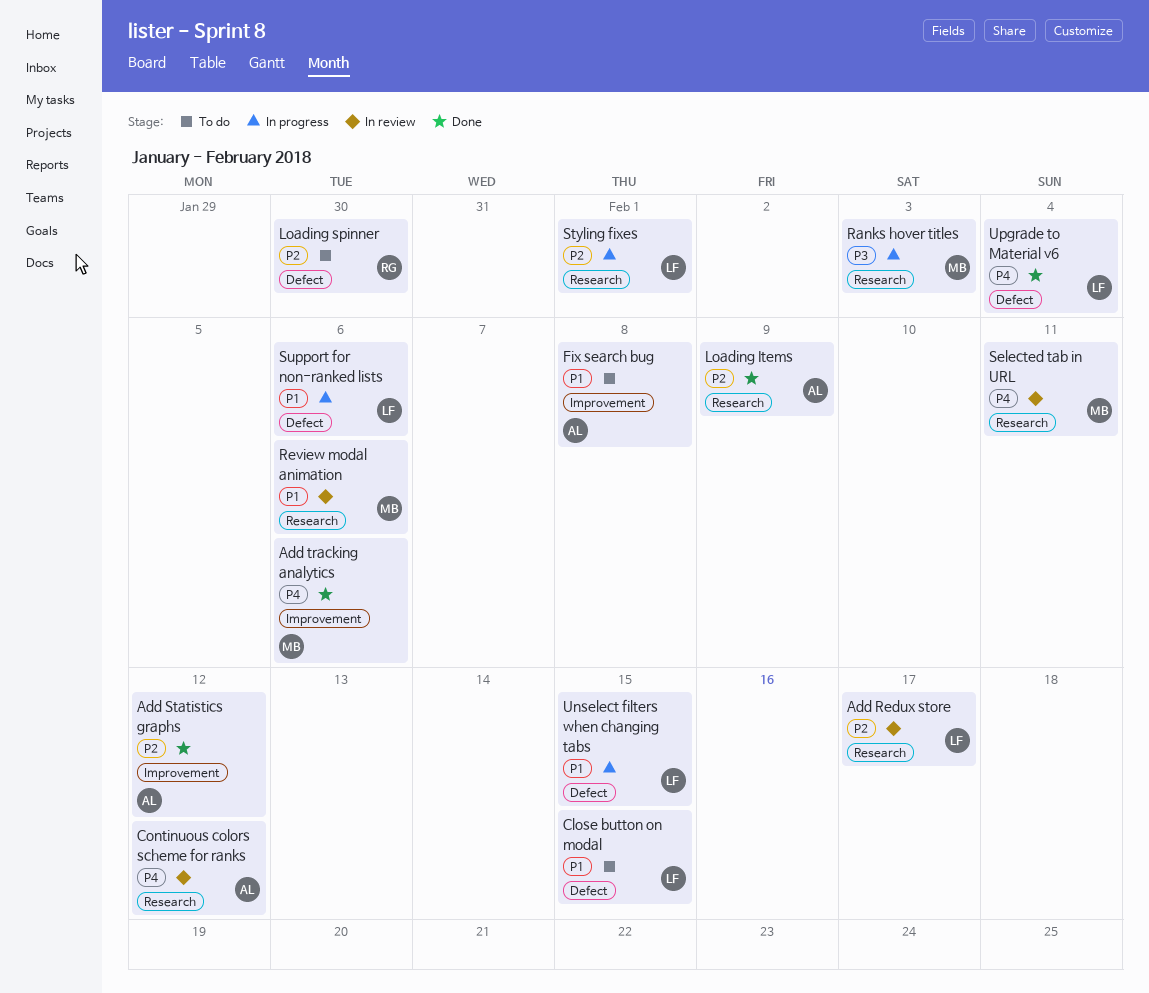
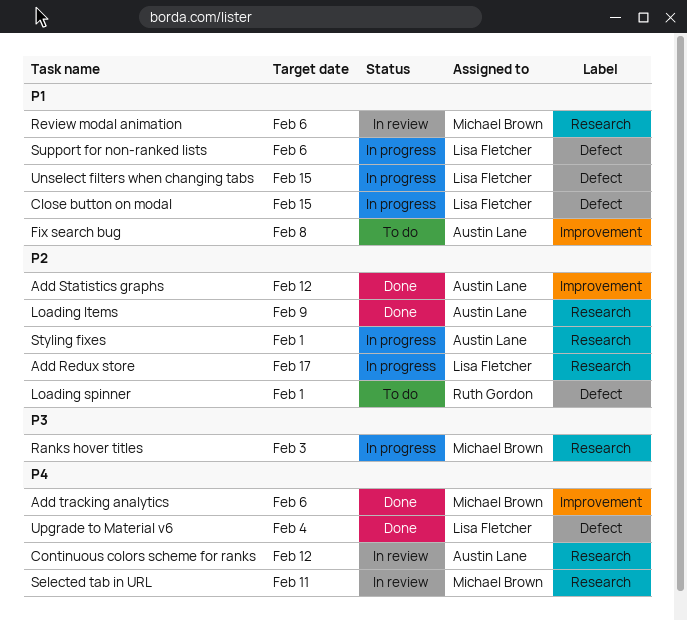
Add Redux store, status: In review -> In progress
Close button on modal, status: To do -> In progress
Loading spinner, due: Jan 30 -> Feb 1
Styling fixes, owner: Lisa Fletcher -> Austin Lane

